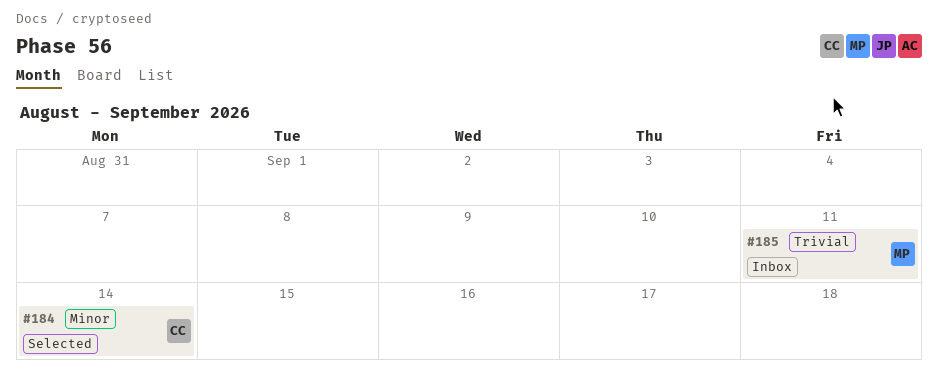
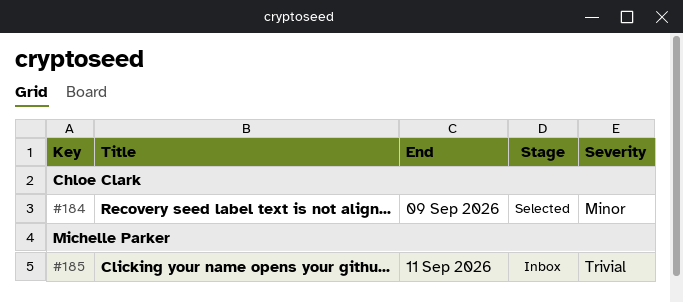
#184, due: Sep 14 -> Sep 9

